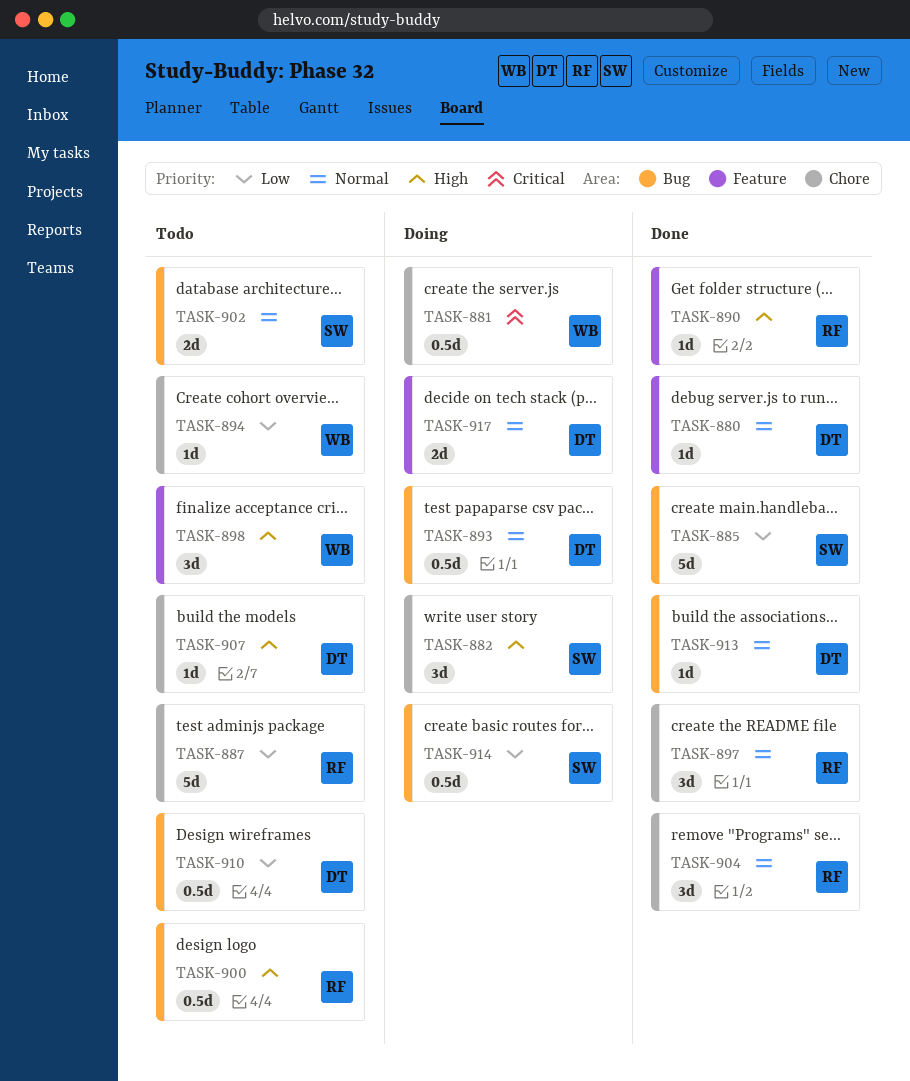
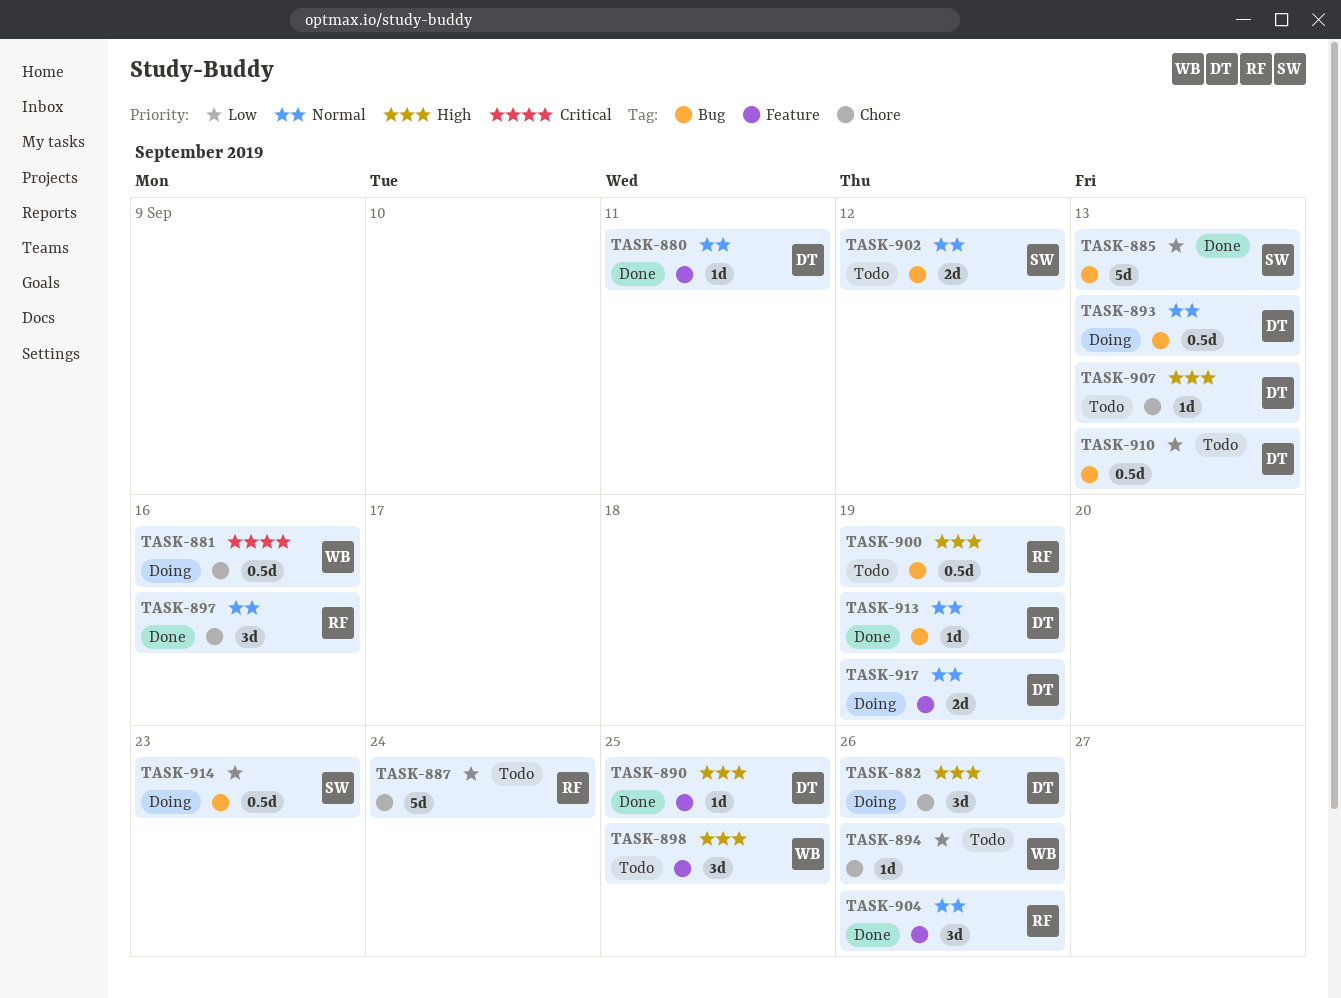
TASK-882, owner: SW -> DT
TASK-890, owner: RF -> DT
TASK-904, label: Chore -> Feature

